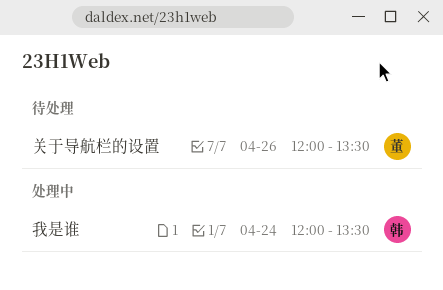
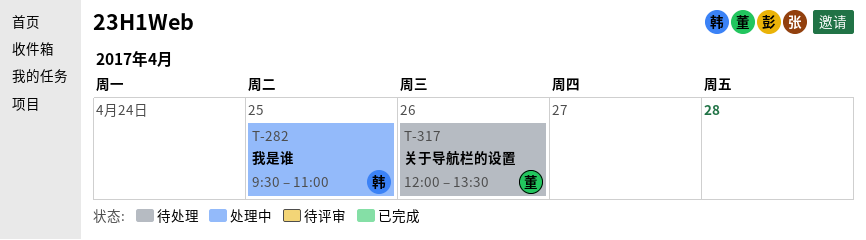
我是谁, day: Apr 24 -> Apr 25
我是谁, begins: 12:00 -> 09:30
我是谁, ends: 13:30 -> 11:00

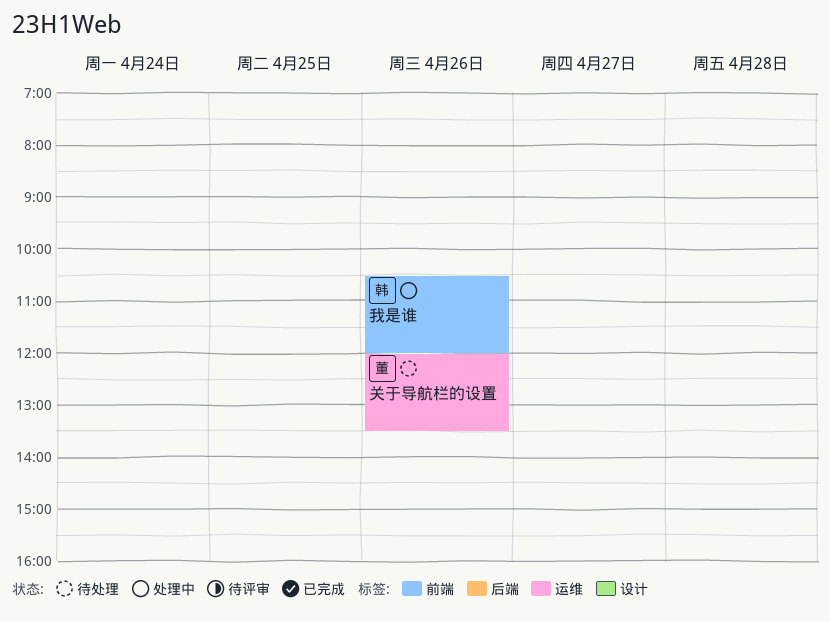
我是谁, day: Apr 25 -> Apr 26
我是谁, begins: 09:30 -> 10:30
我是谁, ends: 11:00 -> 12:00

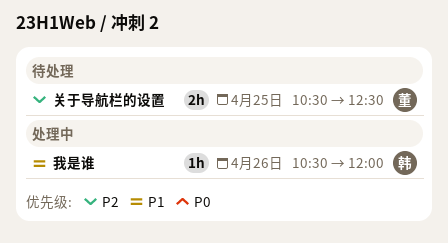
关于导航栏的设置, day: Apr 26 -> Apr 25
关于导航栏的设置, begins: 12:00 -> 10:30
关于导航栏的设置, ends: 13:30 -> 12:30

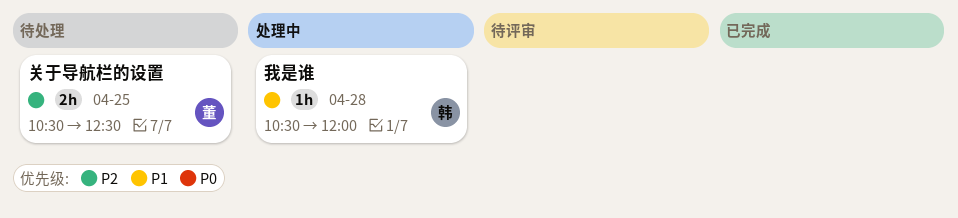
我是谁, day: Apr 26 -> Apr 28

